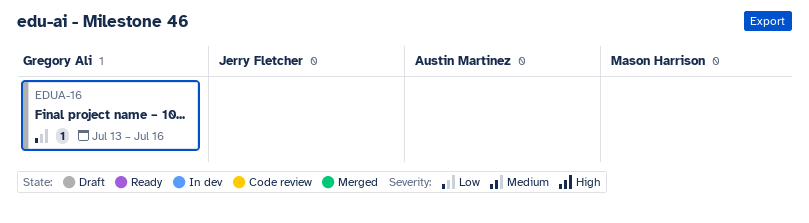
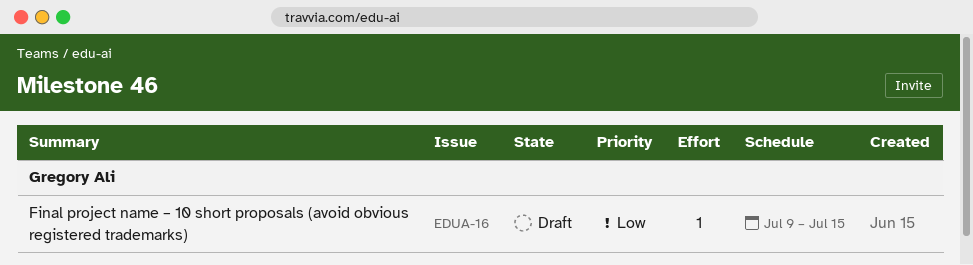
EDUA-16, start: Jul 13 -> Jul 9
EDUA-16, due: Jul 16 -> Jul 15

